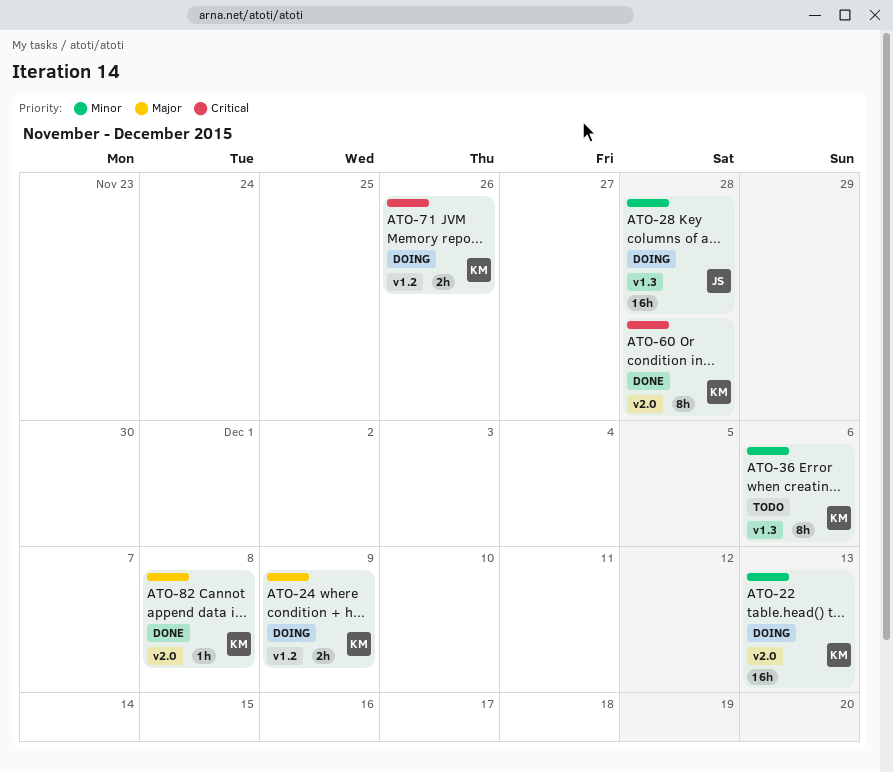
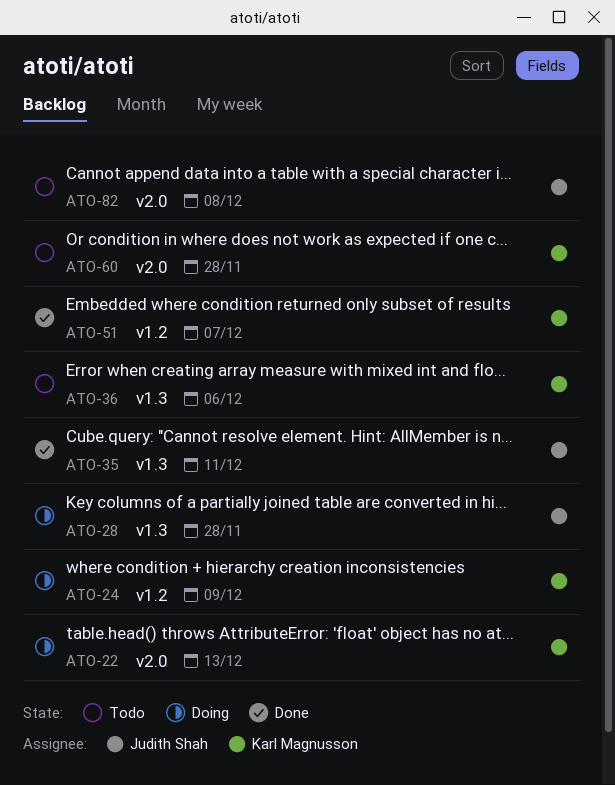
ATO-35: none -> present
ATO-51: none -> present
ATO-60, status: Done -> Todo
ATO-71: present -> none
ATO-82, status: Done -> Todo
ATO-82, owner: Karl Magnusson -> Judith Shah

